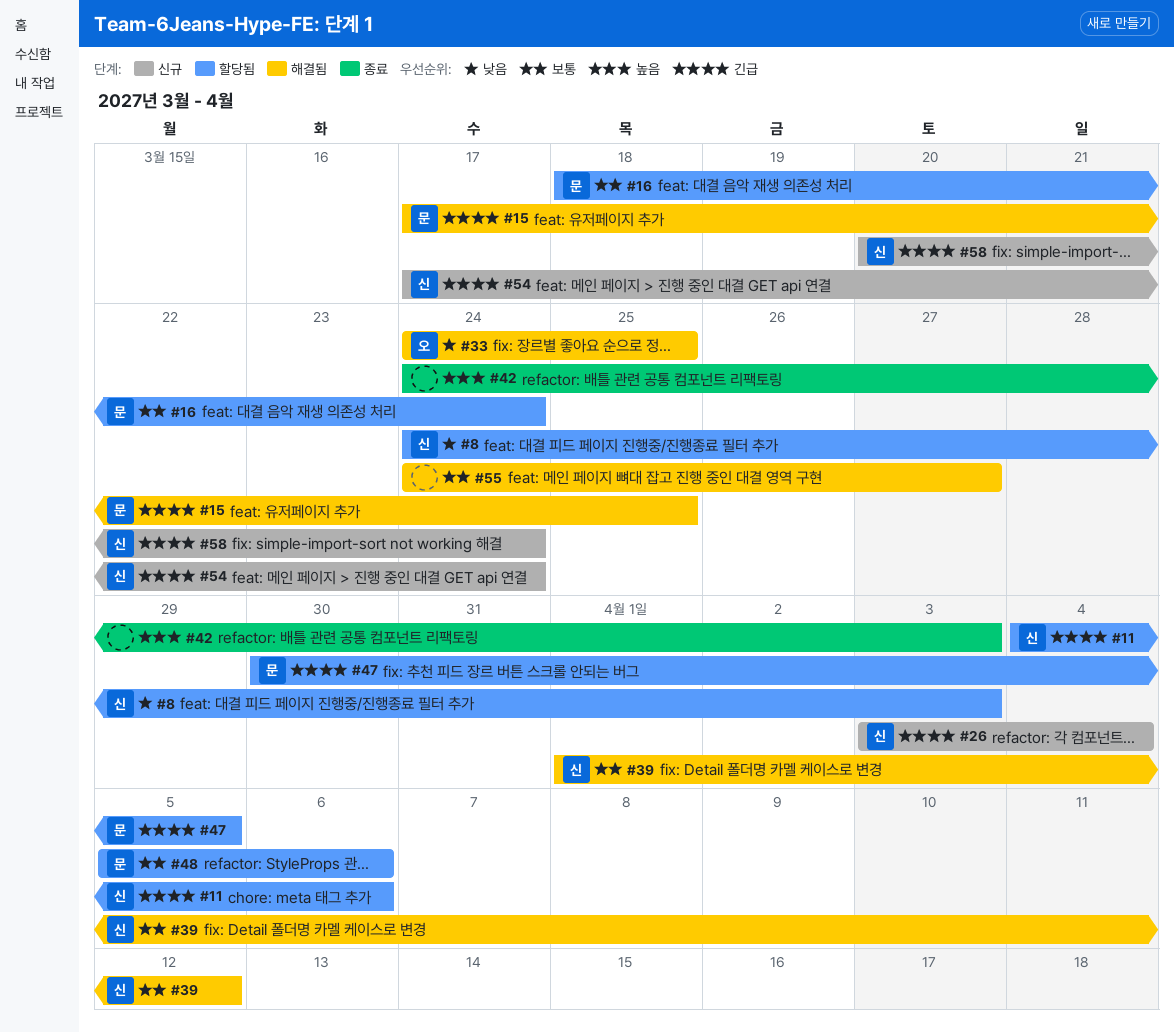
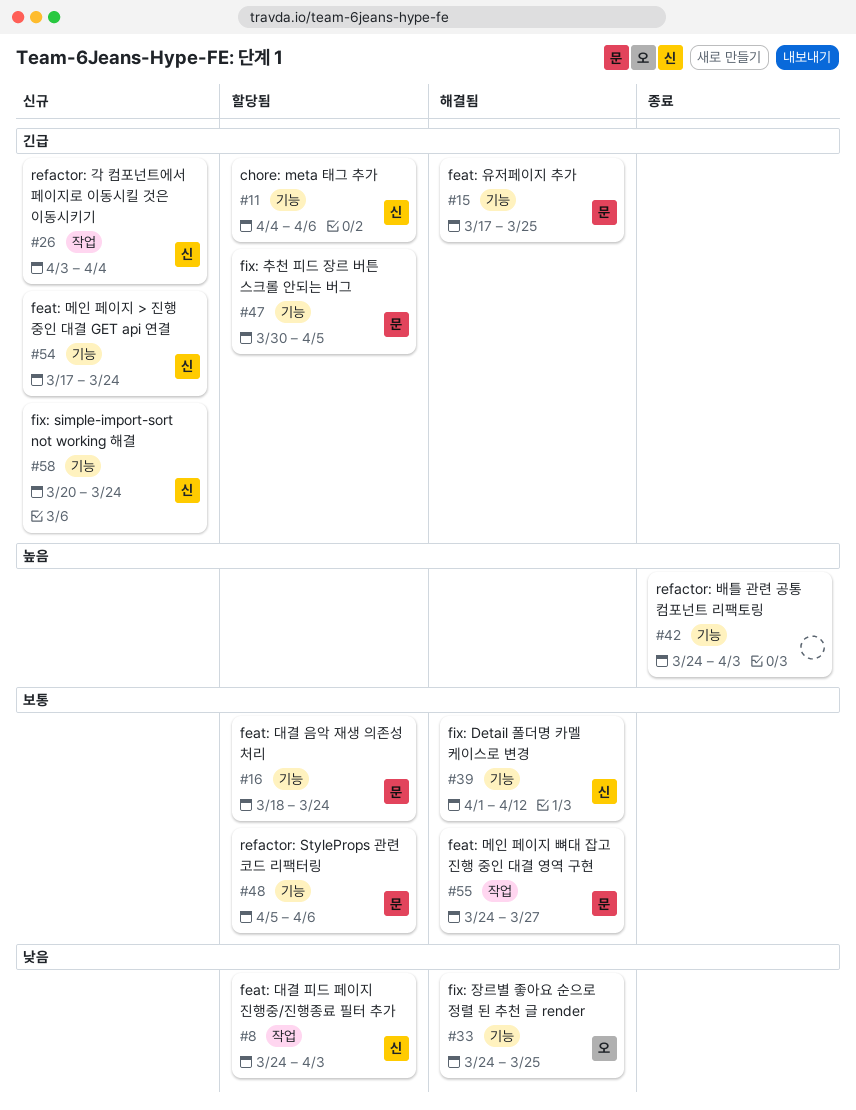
#55, owner: none -> 문

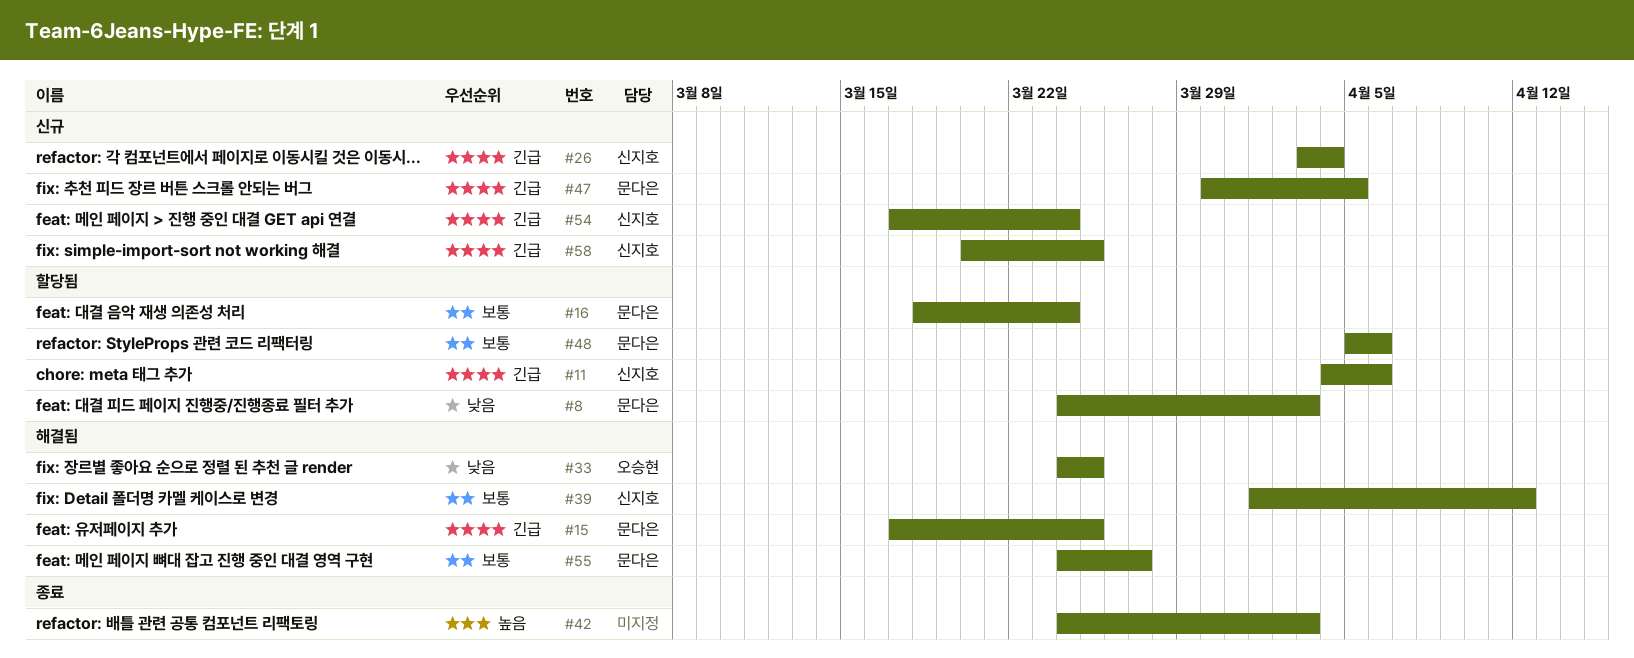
#8, owner: 신지호 -> 문다은
#47, status: 할당됨 -> 신규
#58, due: Mar 24 -> Mar 25

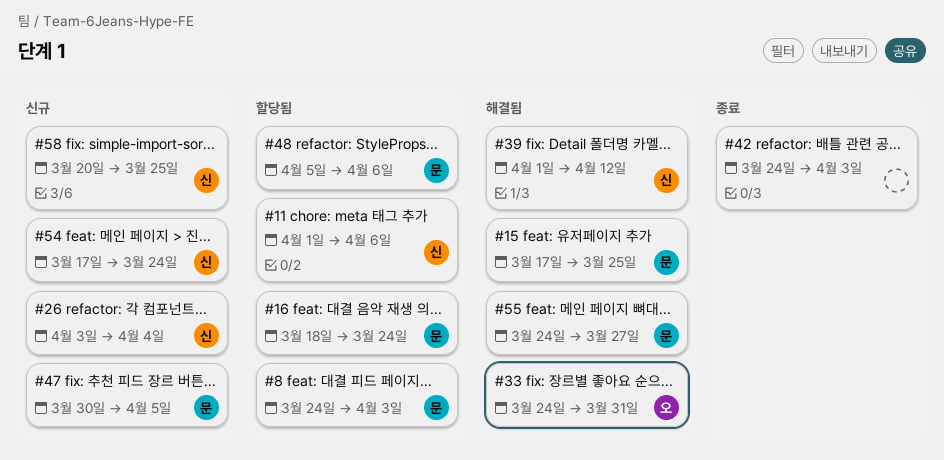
#11, start: Apr 4 -> Apr 1
#33, due: Mar 25 -> Mar 31

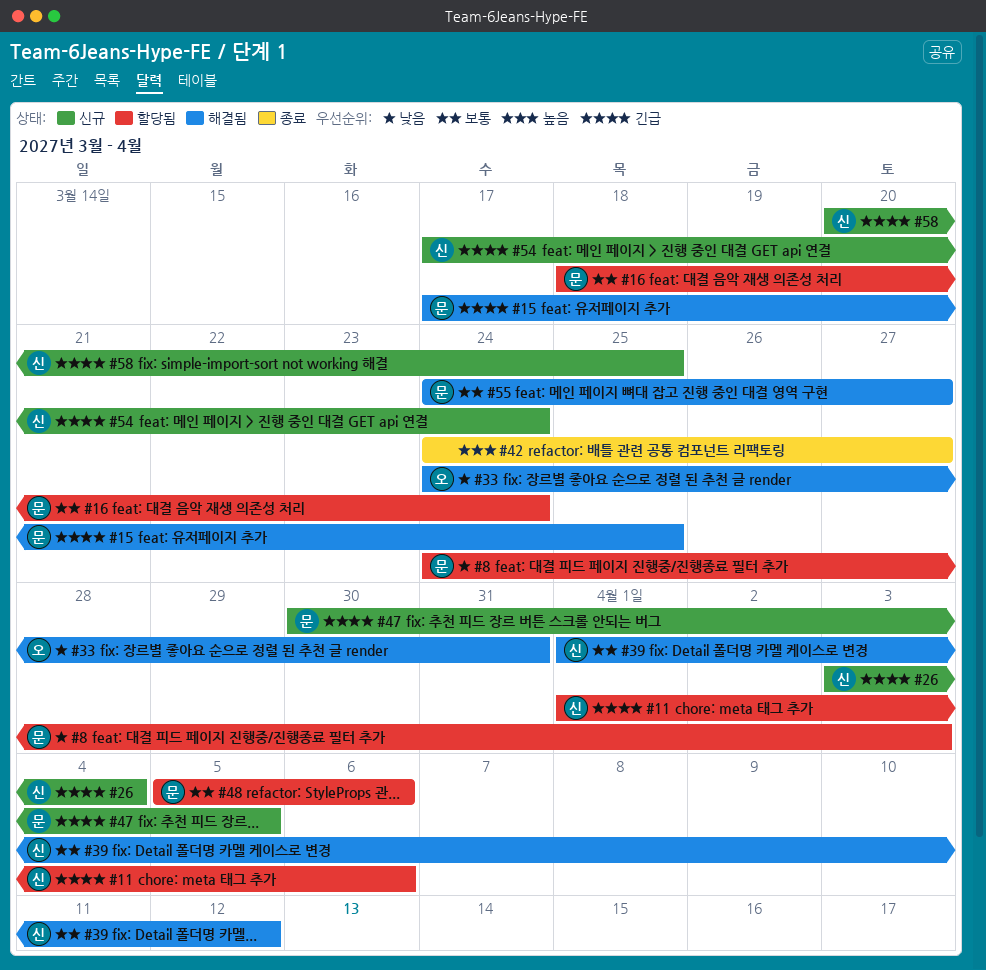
#42, due: Apr 3 -> Mar 27

